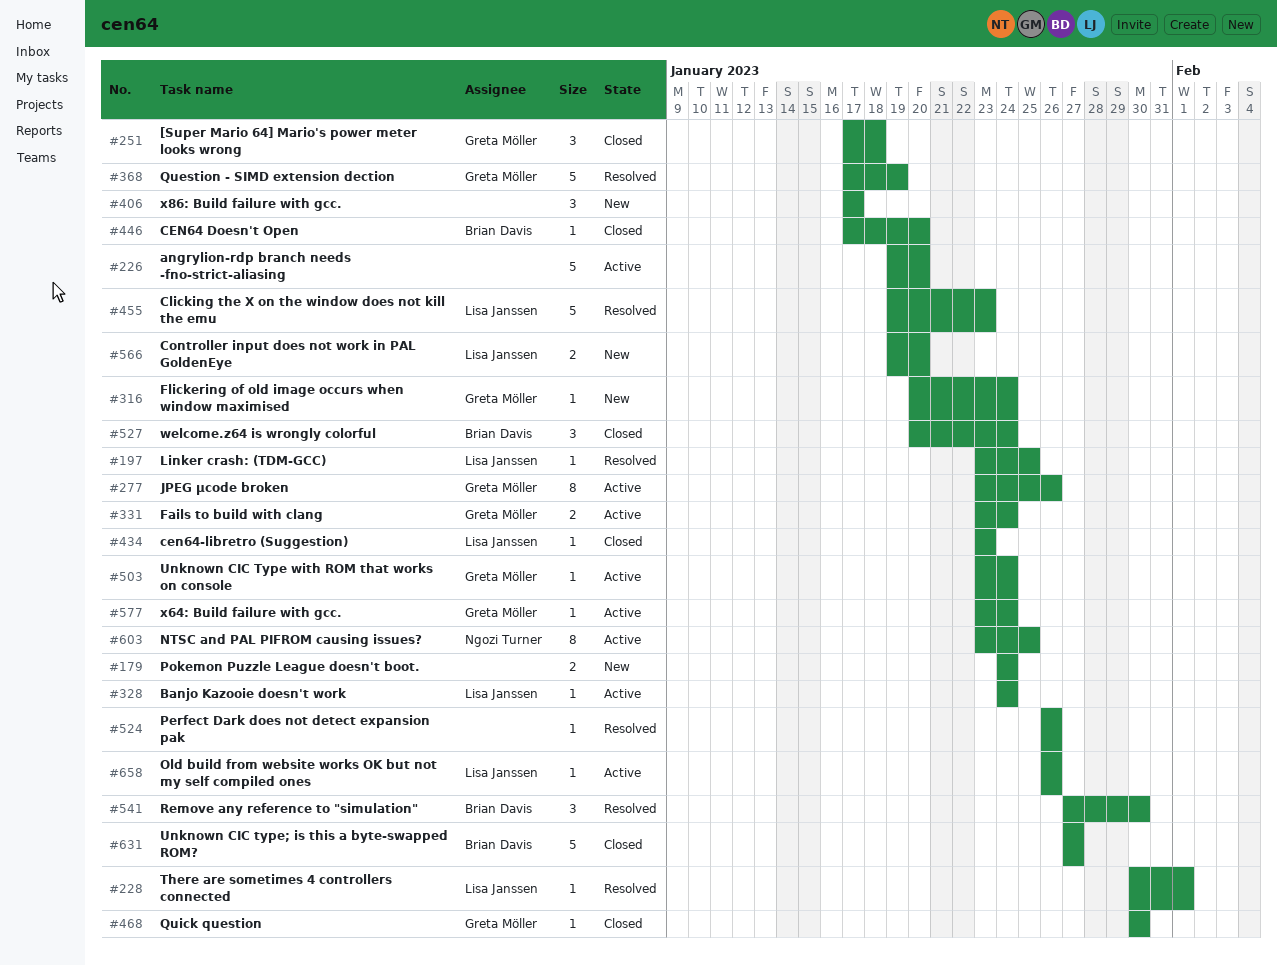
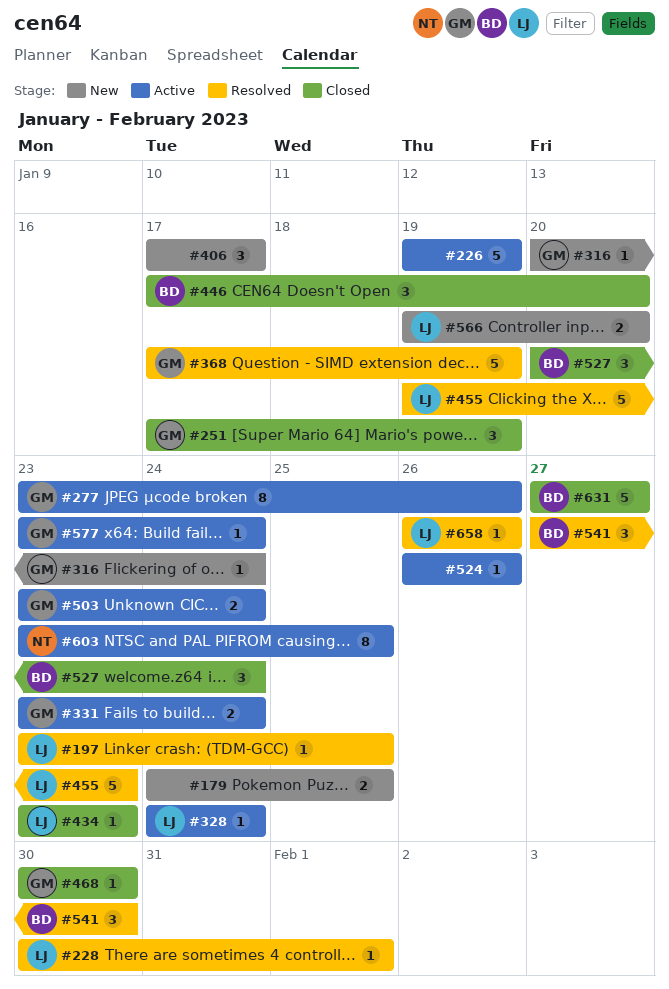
#179, due: Jan 24 -> Jan 25
#226, due: Jan 20 -> Jan 19
#251, due: Jan 18 -> Jan 19
#446, estimate: 1 -> 3
#503, estimate: 1 -> 2
#524, status: Resolved -> Active
#658, status: Active -> Resolved

